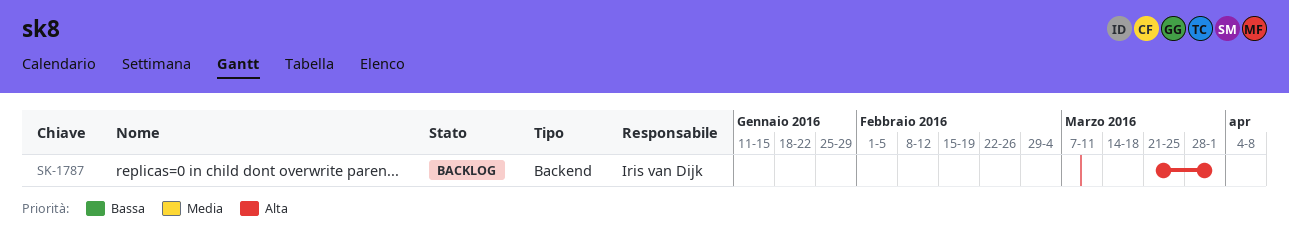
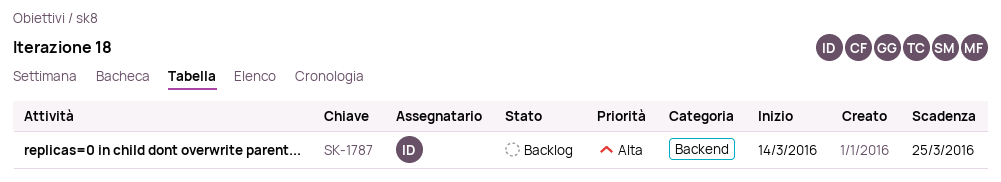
SK-1787, start: Mar 21 -> Mar 14
SK-1787, due: Apr 1 -> Mar 25

